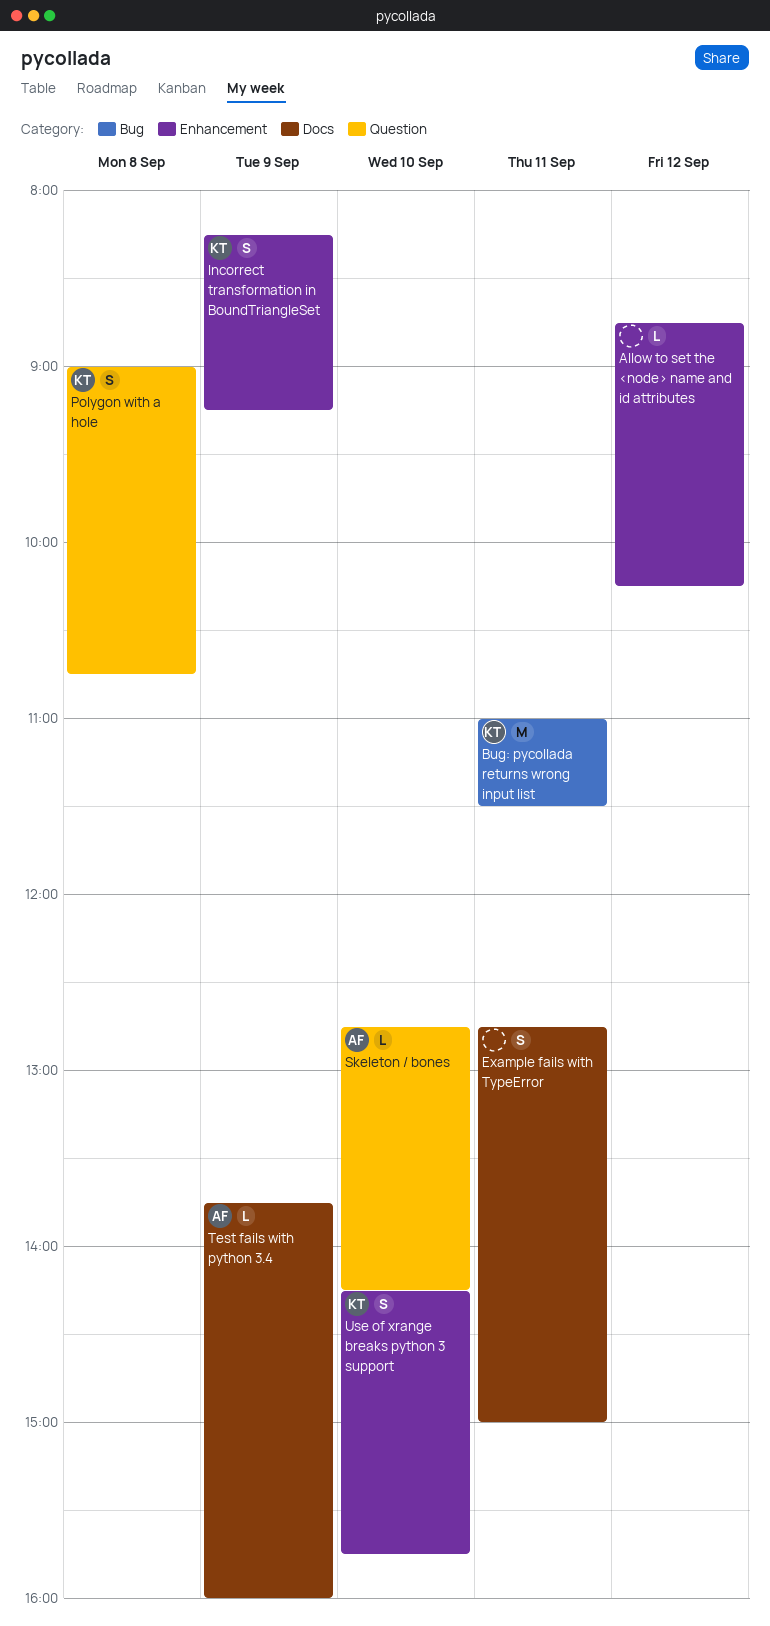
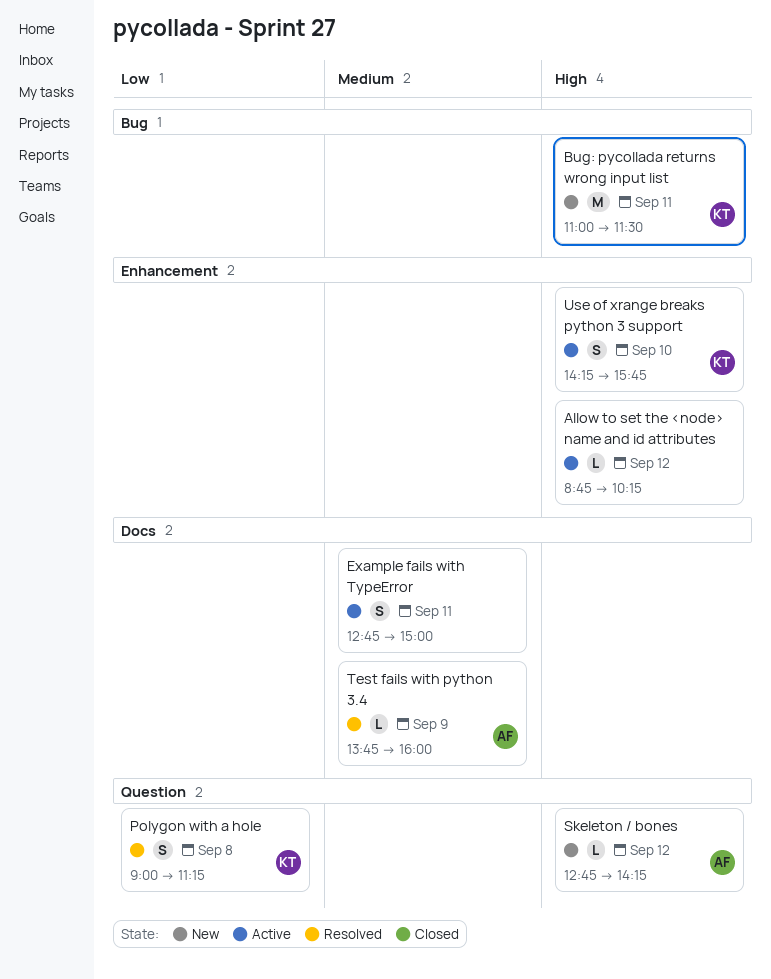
Incorrect transformation in BoundTriangleSet: present -> none
Polygon with a hole, ends: 10:45 -> 11:15
Skeleton / bones, day: Sep 10 -> Sep 12

